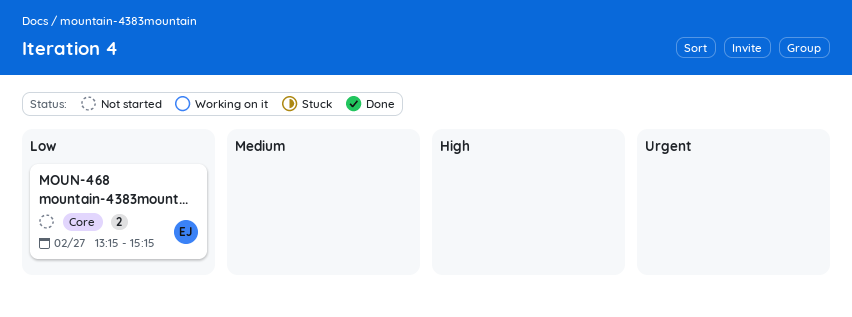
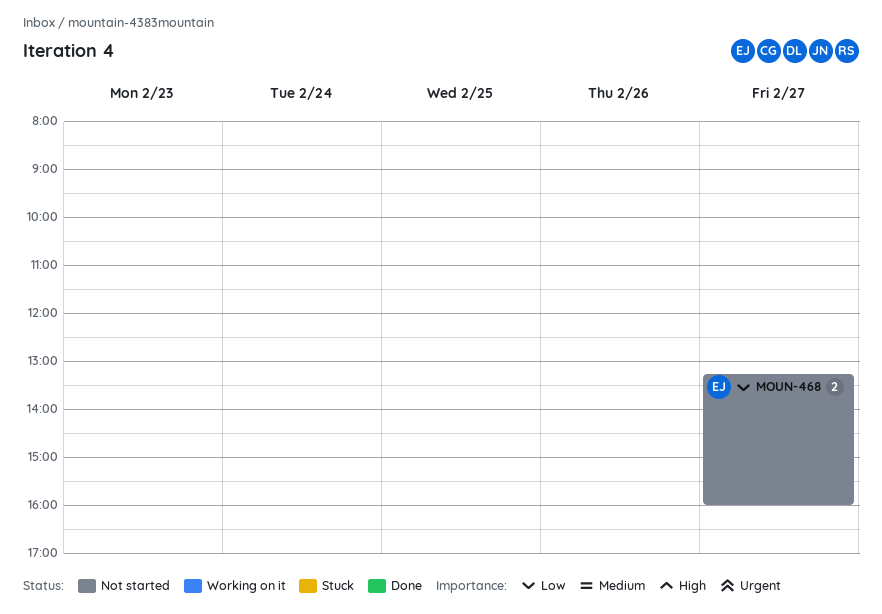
MOUN-468, ends: 15:15 -> 16:00

